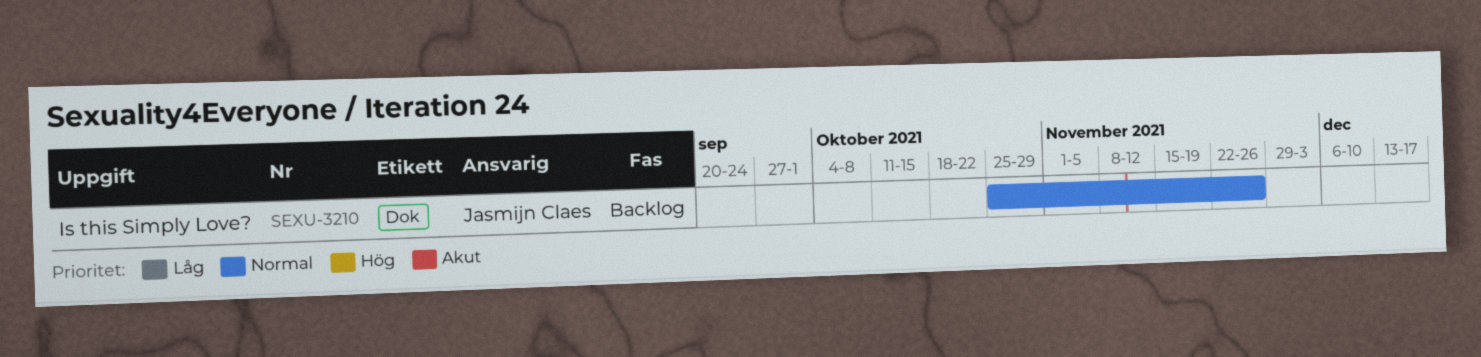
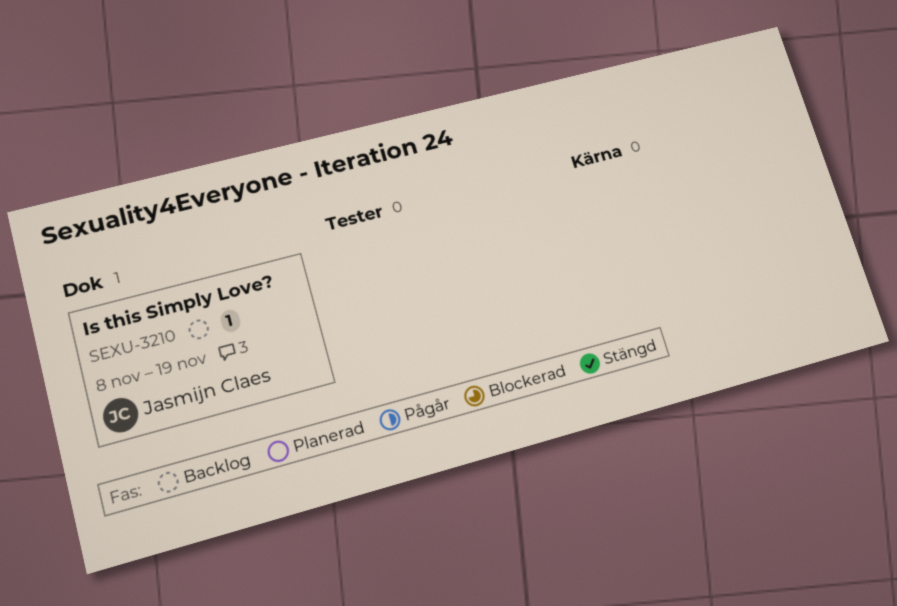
SEXU-3210, start: Oct 25 -> Nov 8
SEXU-3210, due: Nov 26 -> Nov 19

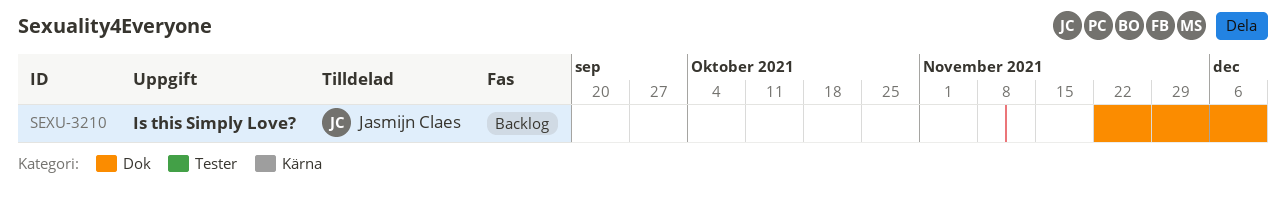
SEXU-3210, start: Nov 8 -> Nov 22
SEXU-3210, due: Nov 19 -> Dec 10

